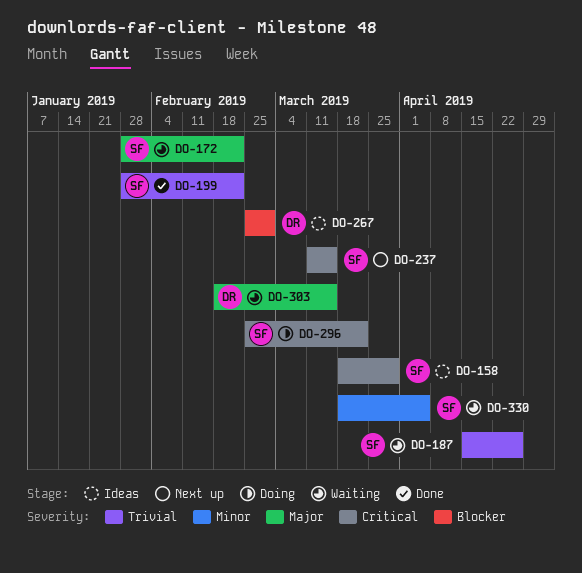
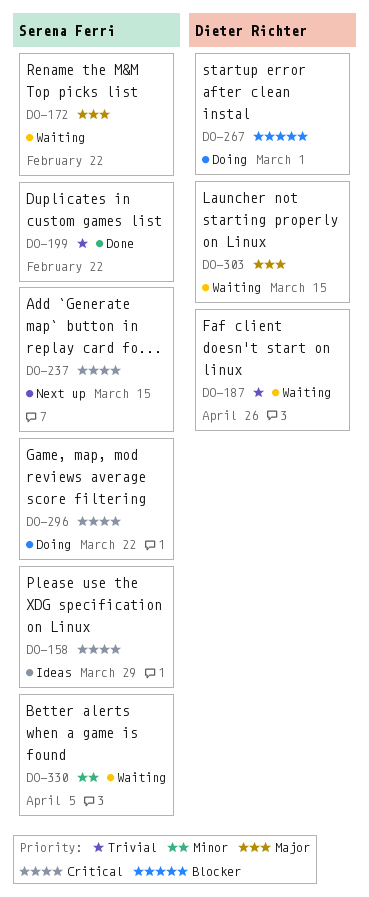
DO-187, owner: Serena Ferri -> Dieter Richter
DO-267, status: Ideas -> Doing

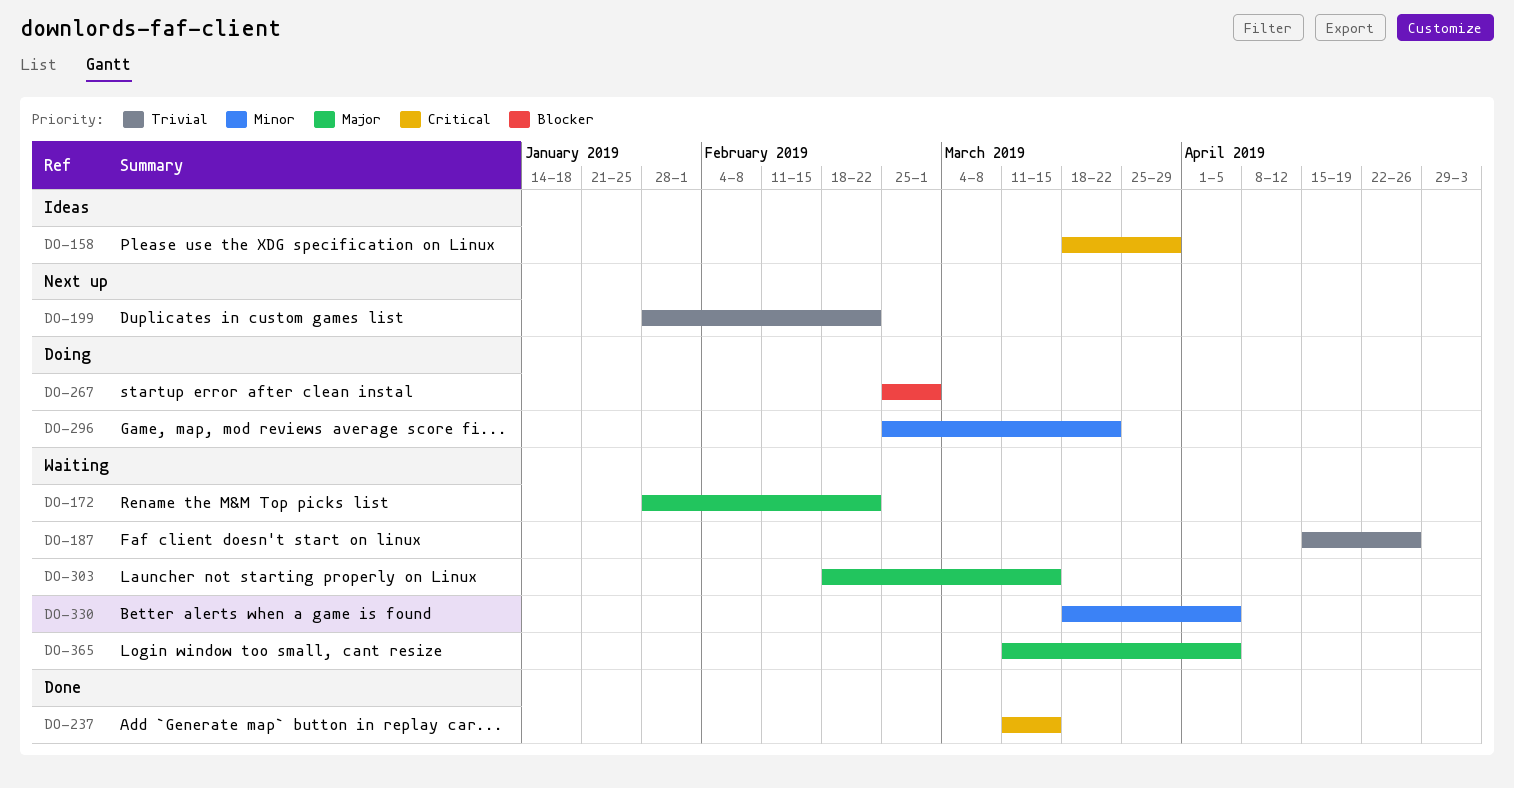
DO-199, status: Done -> Next up
DO-237, status: Next up -> Done
DO-296, priority: Critical -> Minor
DO-365: none -> present

